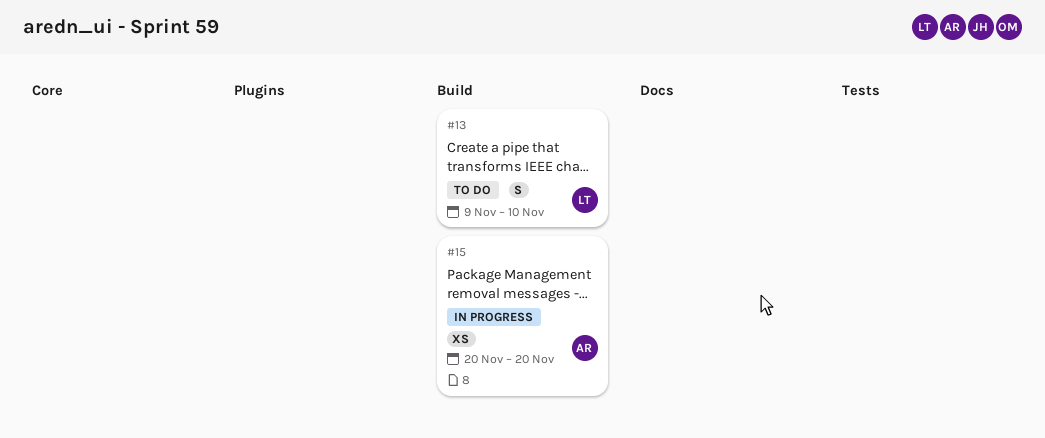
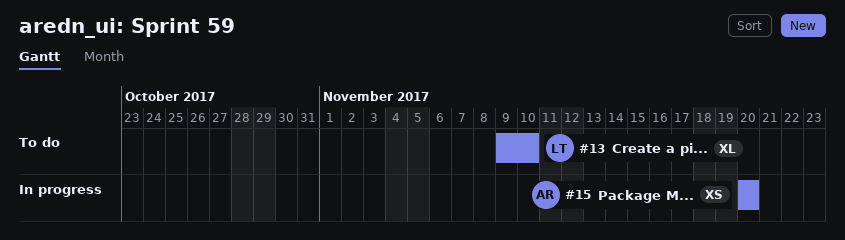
#13, estimate: S -> XL

